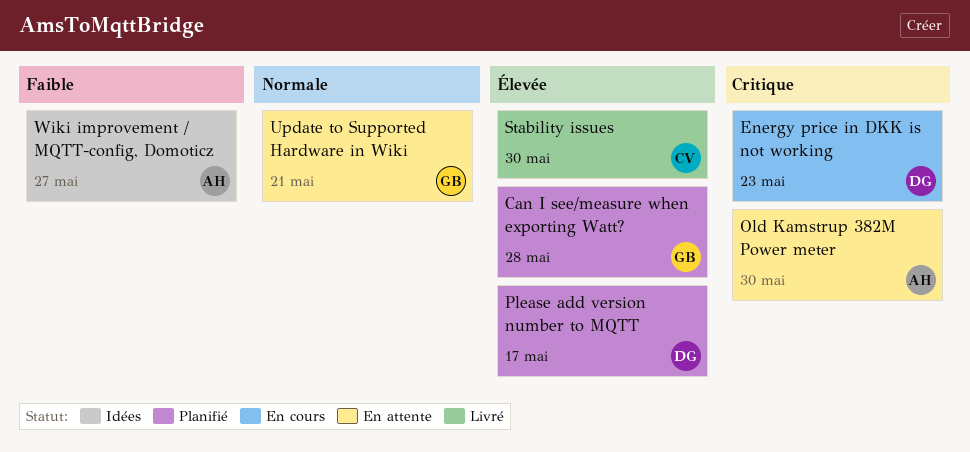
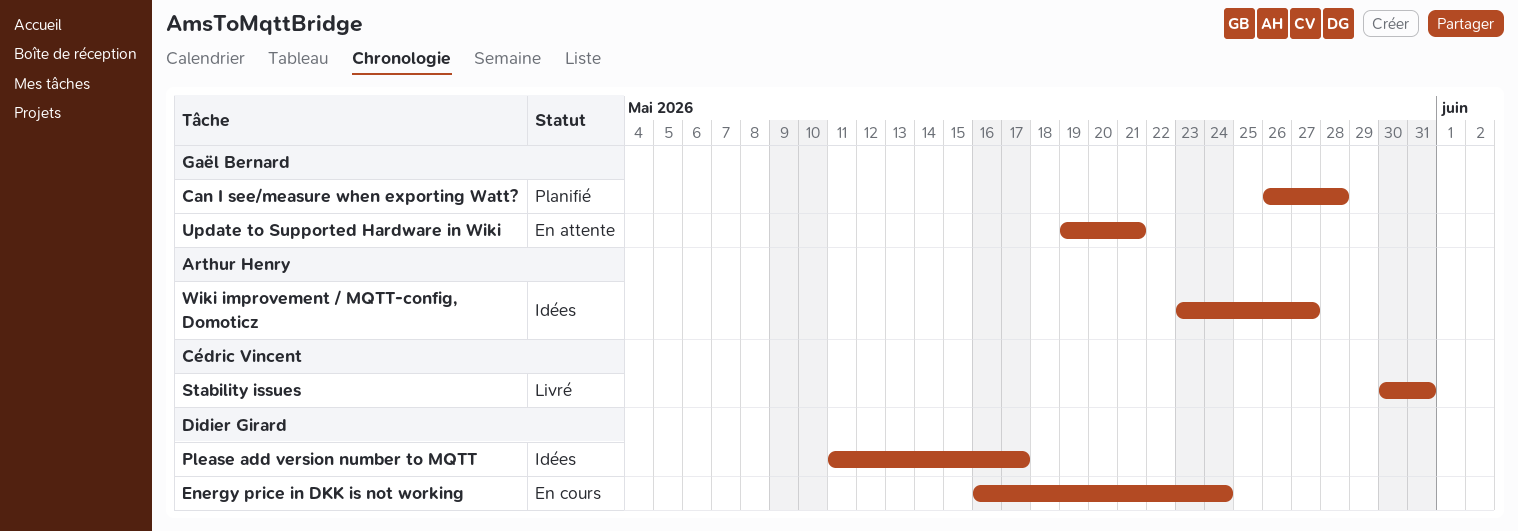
Energy price in DKK is not working, due: May 23 -> May 24
Old Kamstrup 382M Power meter: present -> none
Please add version number to MQTT, status: Planifié -> Idées
Stability issues, due: May 30 -> May 31

